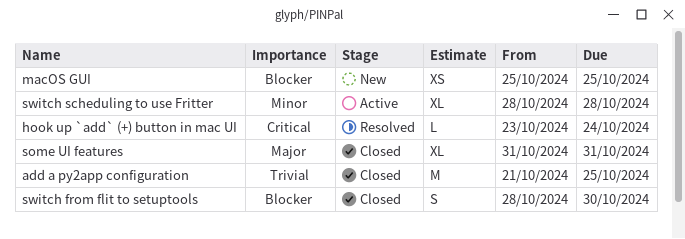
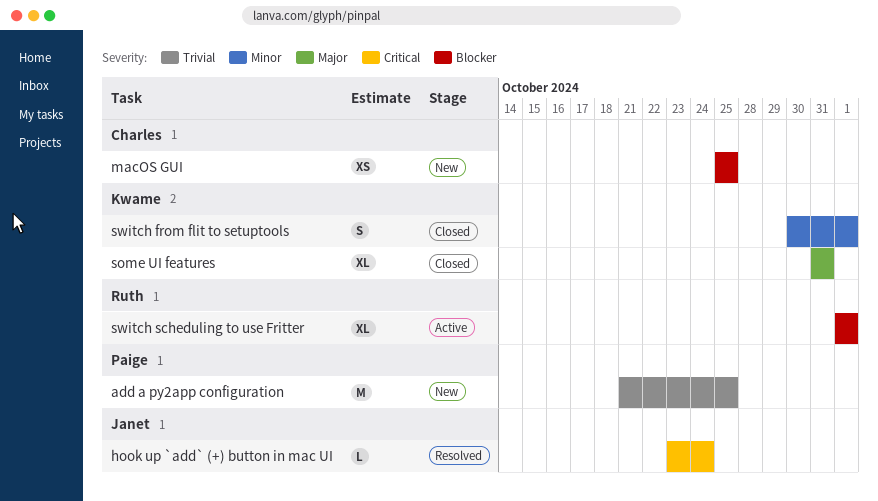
add a py2app configuration, status: Closed -> New
switch from flit to setuptools, priority: Blocker -> Minor
switch from flit to setuptools, start: Oct 28 -> Oct 30
switch from flit to setuptools, due: Oct 30 -> Nov 1
switch scheduling to use Fritter, priority: Minor -> Blocker
switch scheduling to use Fritter, start: Oct 28 -> Nov 1
switch scheduling to use Fritter, due: Oct 28 -> Nov 1

